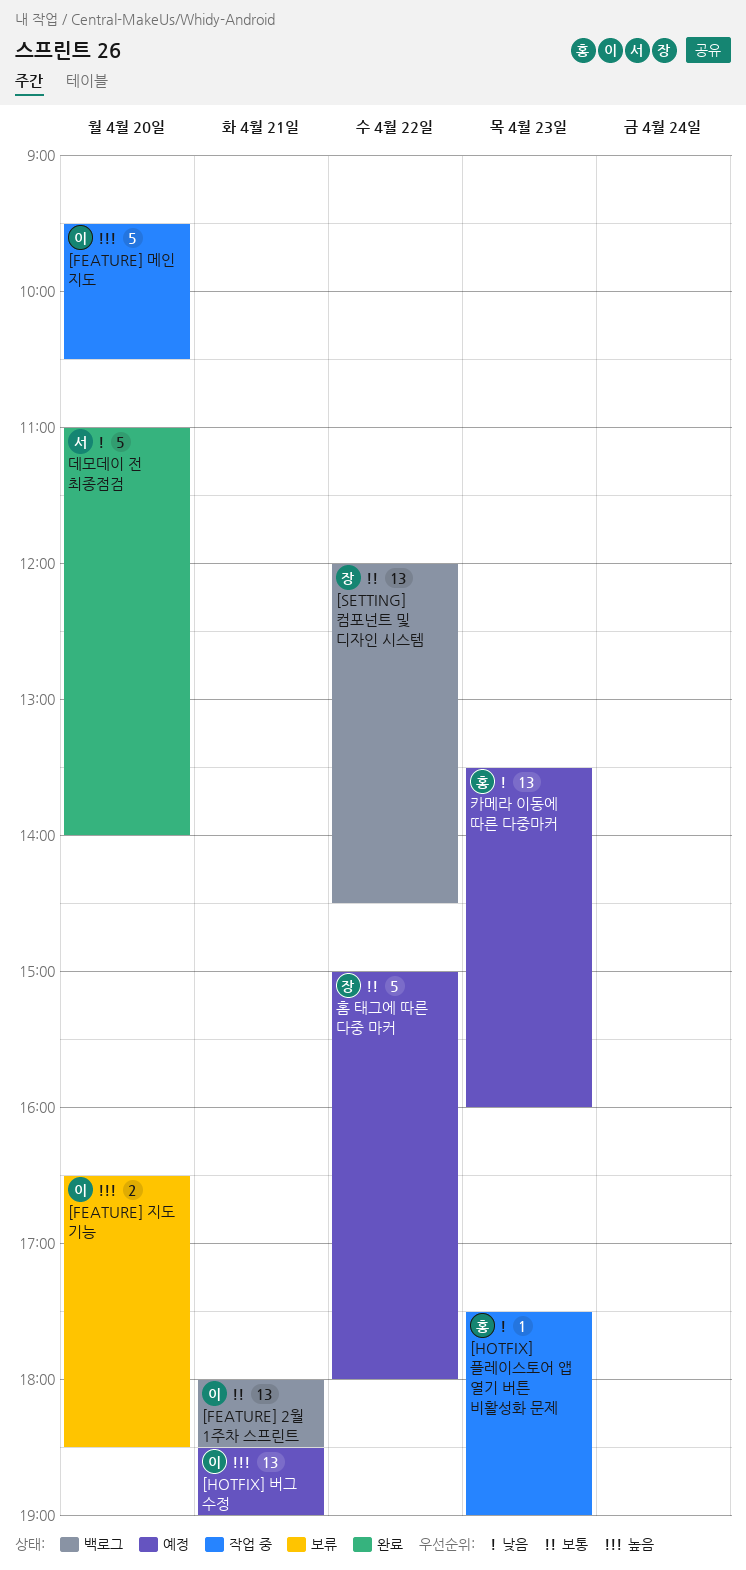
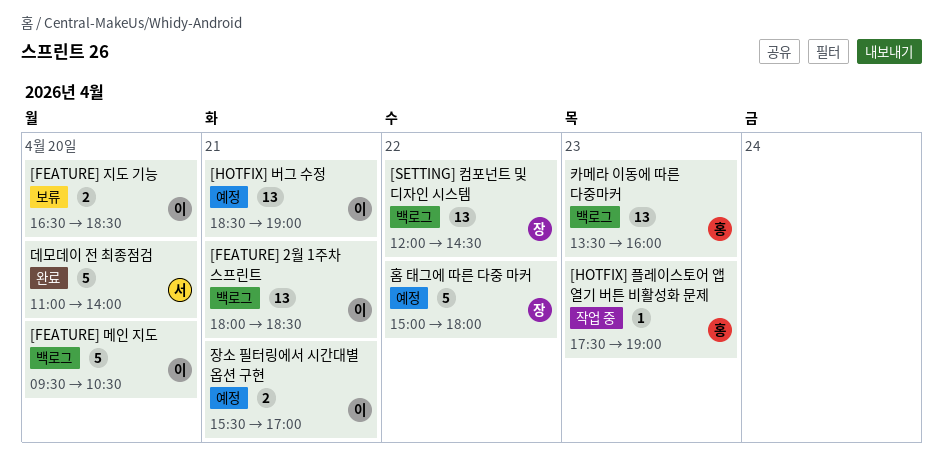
[FEATURE] 메인 지도, status: 작업 중 -> 백로그
장소 필터링에서 시간대별 옵션 구현: none -> present
카메라 이동에 따른 다중마커, status: 예정 -> 백로그

